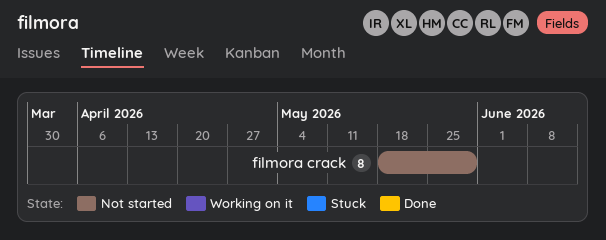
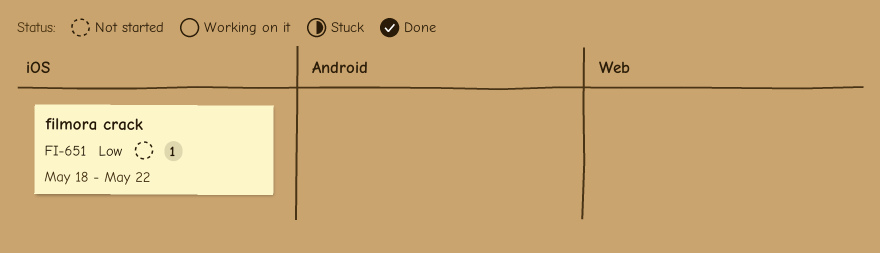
filmora crack, estimate: 8 -> 1
filmora crack, due: May 29 -> May 22

